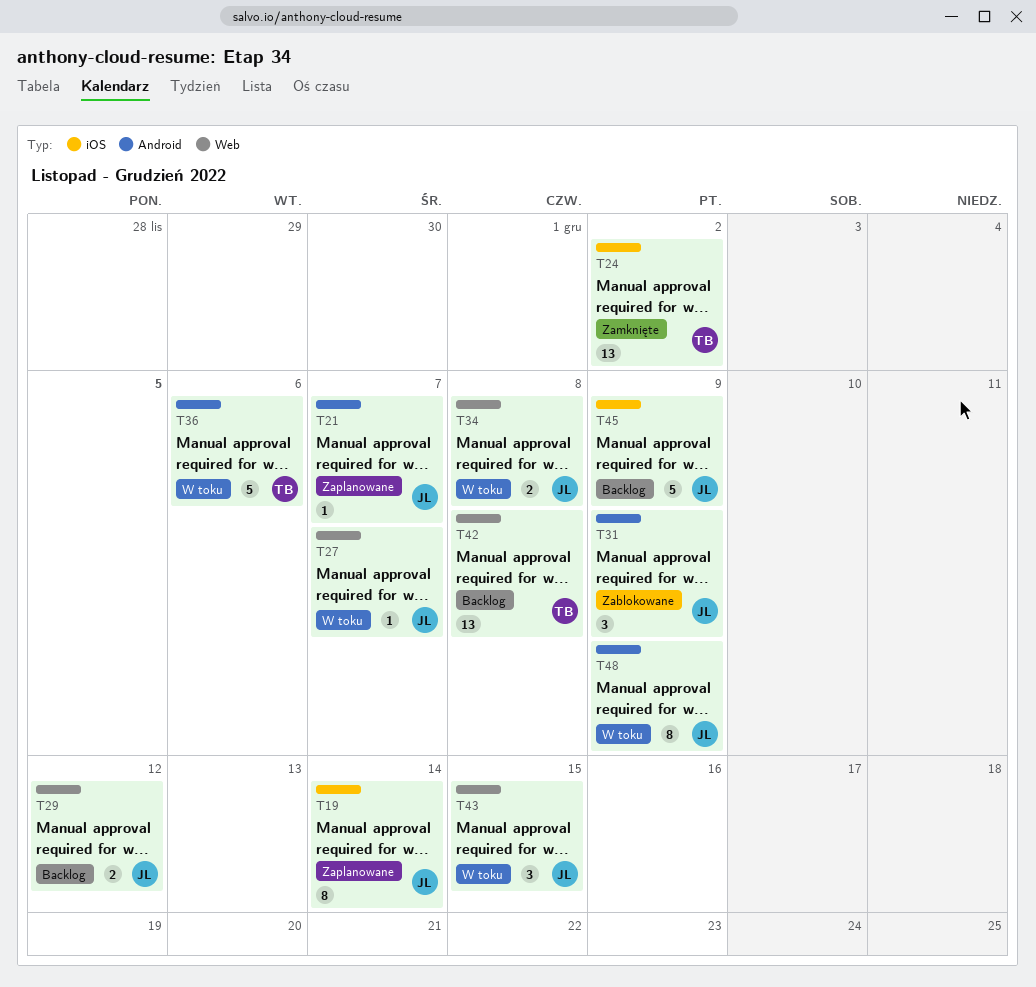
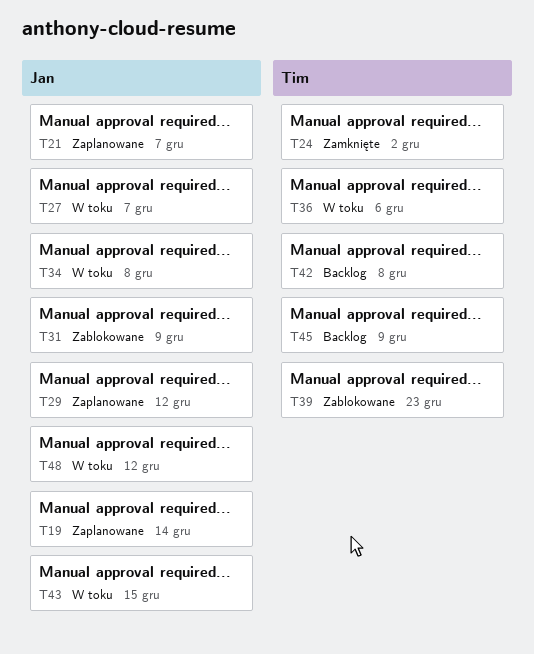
T29, status: Backlog -> Zaplanowane
T39: none -> present
T45, owner: Jan -> Tim
T48, due: Dec 9 -> Dec 12

